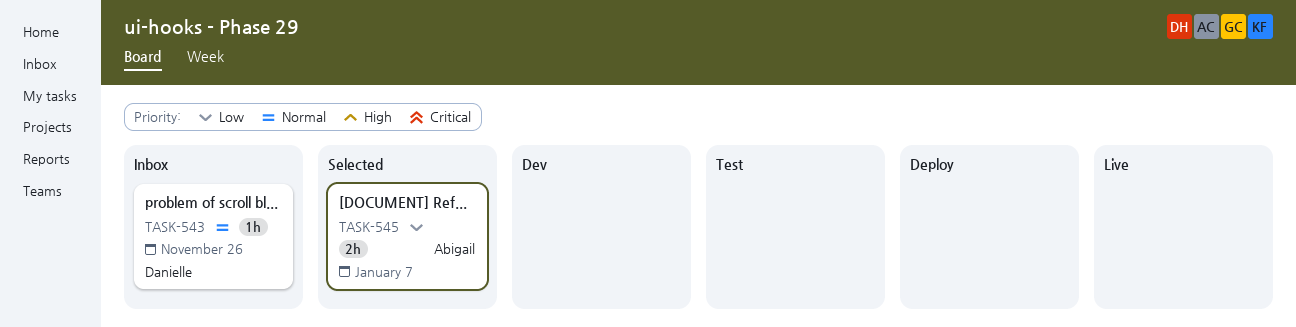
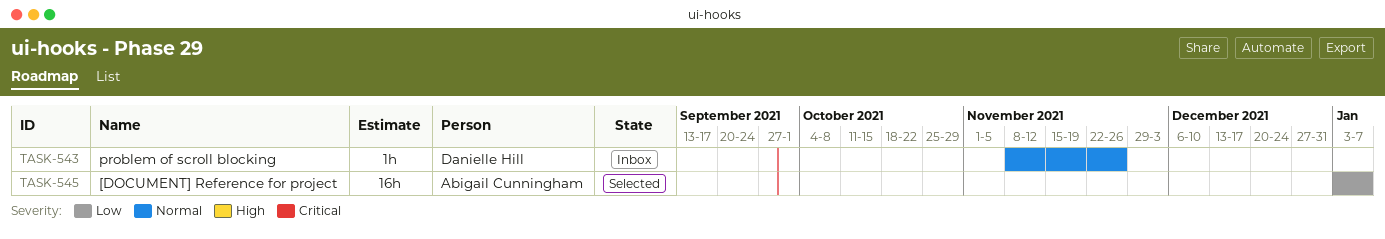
TASK-545, estimate: 2h -> 16h

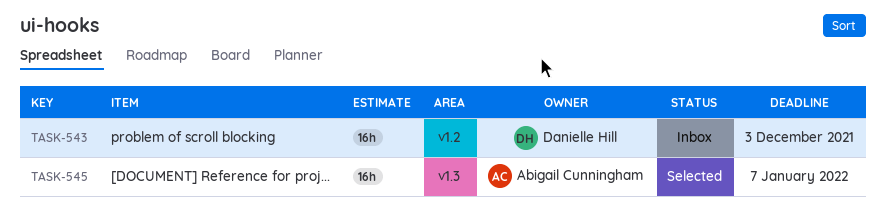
TASK-543, estimate: 1h -> 16h
TASK-543, due: Nov 26 -> Dec 3

